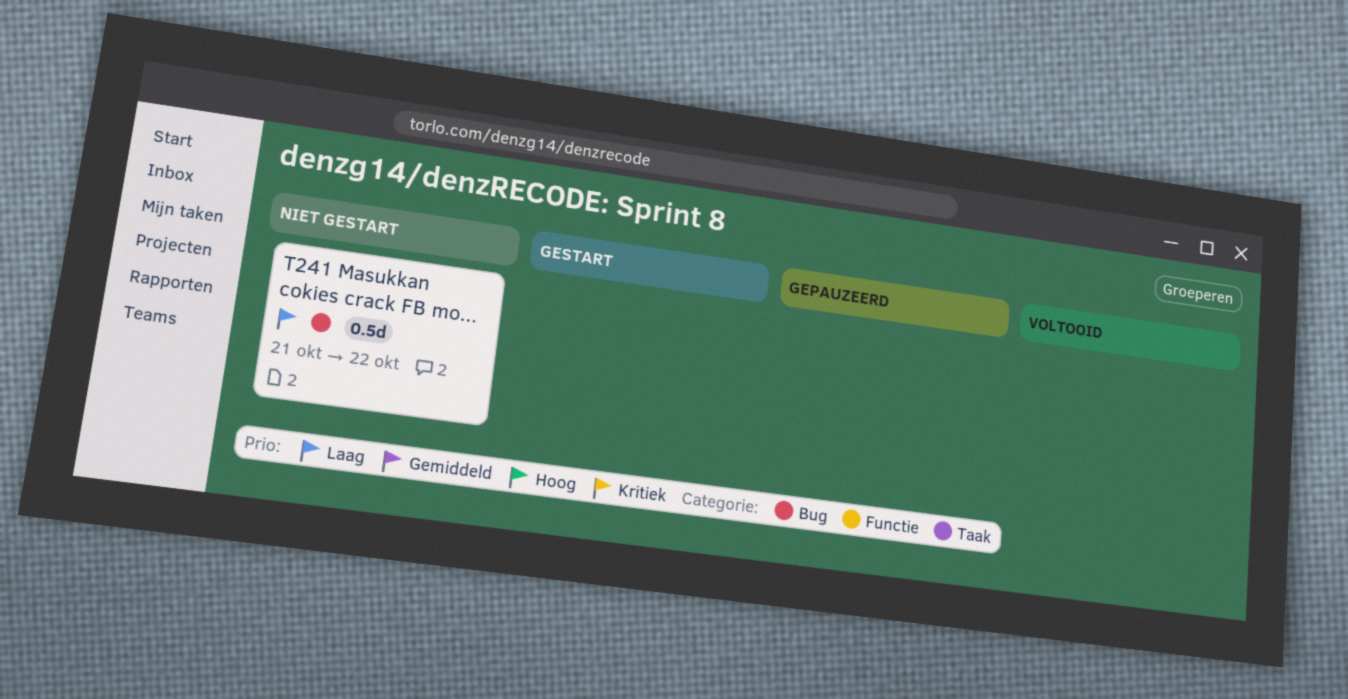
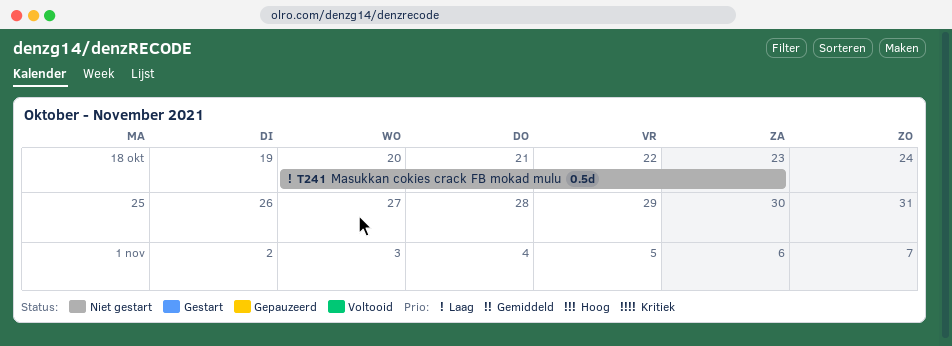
T241, start: Oct 21 -> Oct 20
T241, due: Oct 22 -> Oct 23

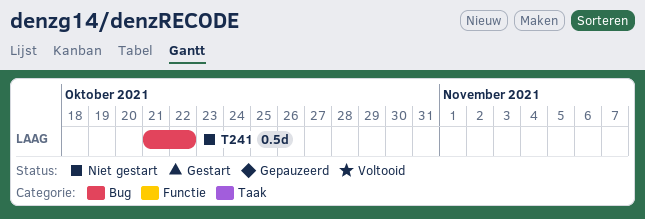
T241, start: Oct 20 -> Oct 21
T241, due: Oct 23 -> Oct 22

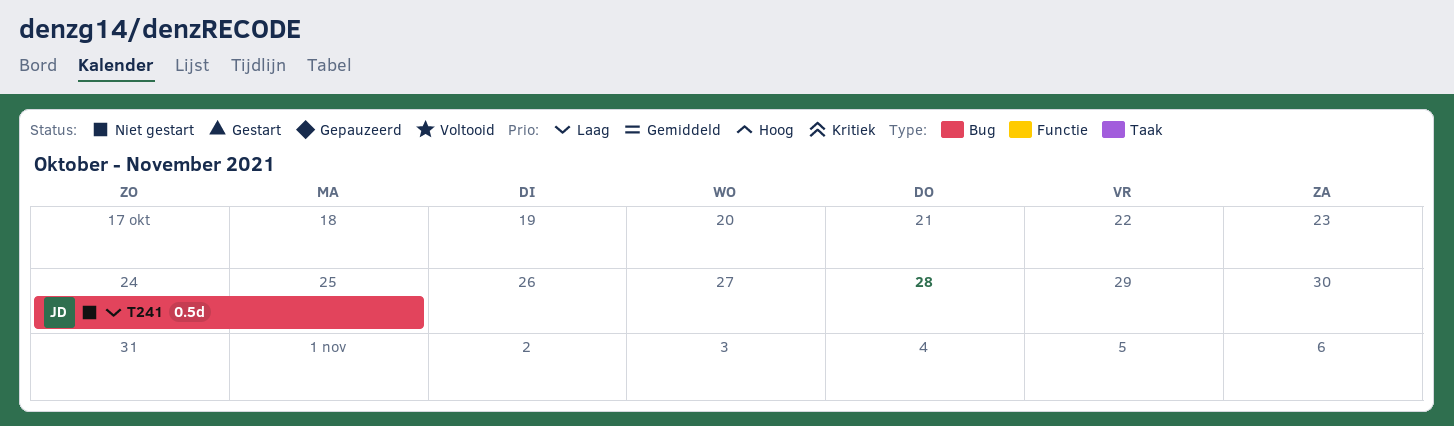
T241, start: Oct 21 -> Oct 24
T241, due: Oct 22 -> Oct 25

